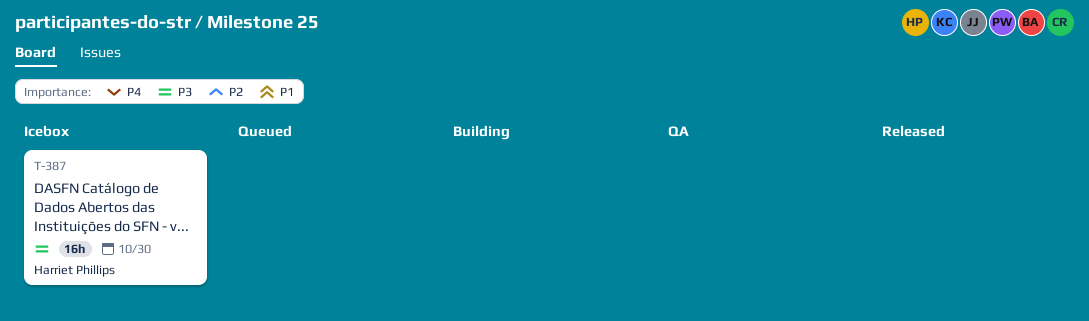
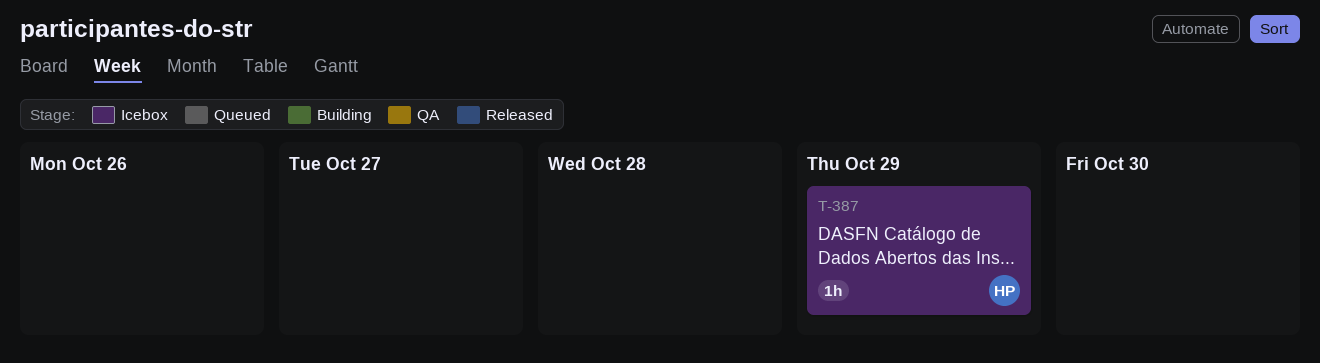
T-387, estimate: 16h -> 1h
T-387, due: Oct 30 -> Oct 29

